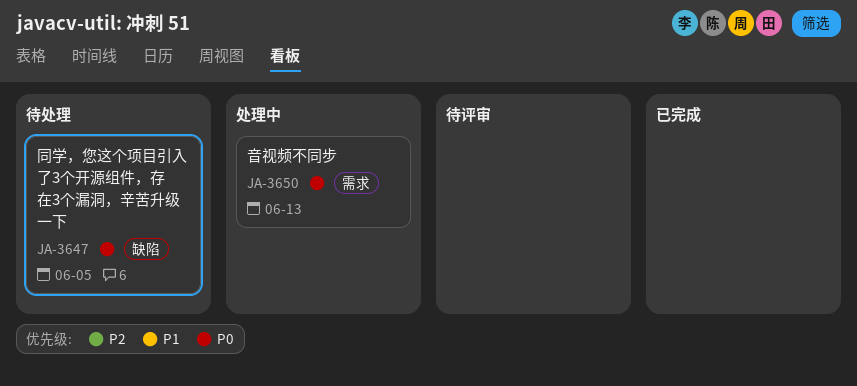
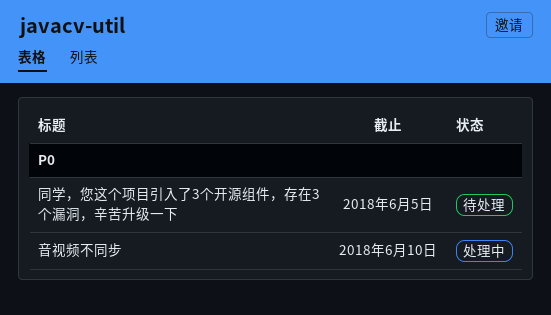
音视频不同步, due: Jun 13 -> Jun 10

